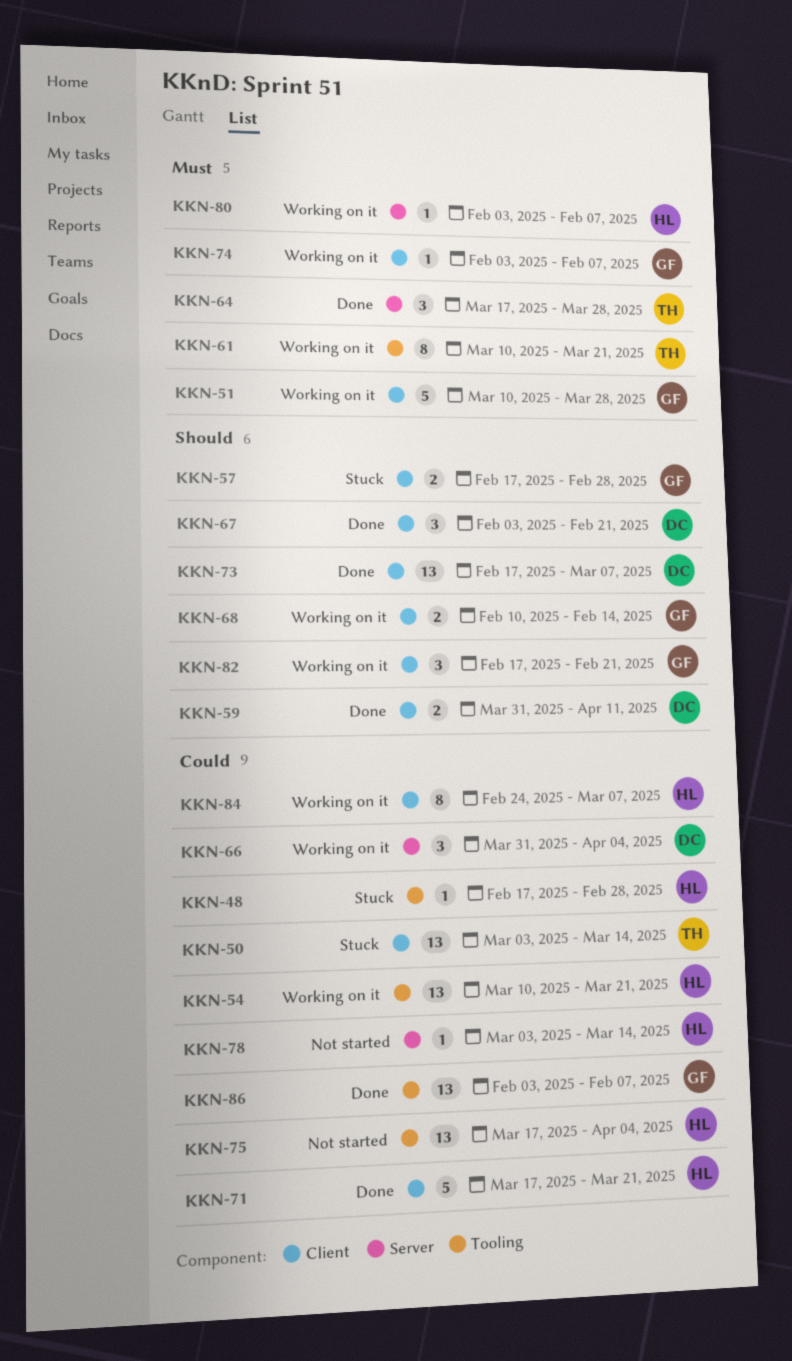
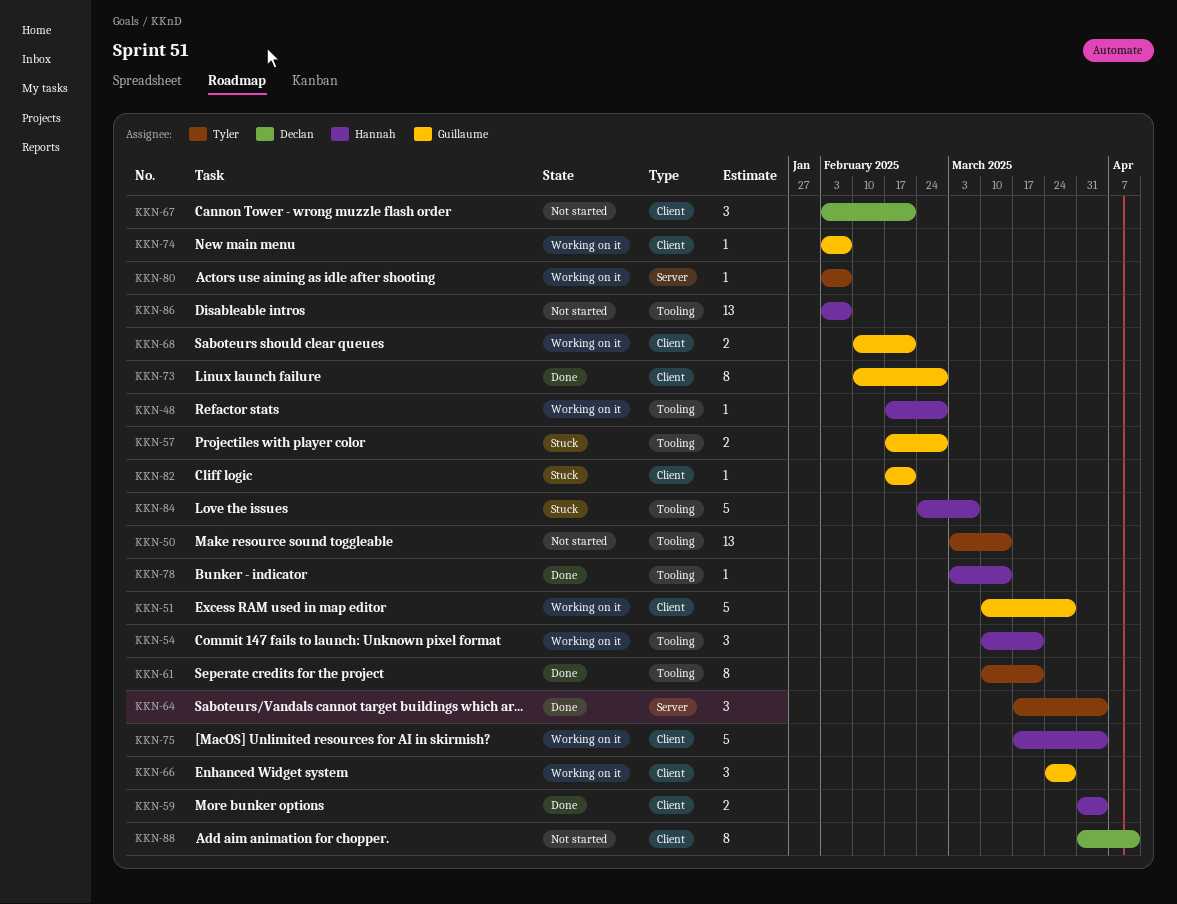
KKN-48, status: Stuck -> Working on it
KKN-50, status: Stuck -> Not started
KKN-50, label: Client -> Tooling
KKN-54, estimate: 13 -> 3
KKN-57, label: Client -> Tooling
KKN-59, owner: Declan -> Hannah
KKN-59, due: Apr 11 -> Apr 4
KKN-61, status: Working on it -> Done
KKN-64, due: Mar 28 -> Apr 4
KKN-66, owner: Declan -> Guillaume
KKN-66, label: Server -> Client
KKN-66, start: Mar 31 -> Mar 24
KKN-66, due: Apr 4 -> Mar 28
KKN-67, status: Done -> Not started
KKN-68, due: Feb 14 -> Feb 21
KKN-71: present -> none
KKN-73, owner: Declan -> Guillaume
KKN-73, estimate: 13 -> 8
KKN-73, start: Feb 17 -> Feb 10
KKN-73, due: Mar 7 -> Feb 28
KKN-75, status: Not started -> Working on it
KKN-75, label: Tooling -> Client
KKN-75, estimate: 13 -> 5
KKN-78, status: Not started -> Done
KKN-78, label: Server -> Tooling
KKN-80, owner: Hannah -> Tyler
KKN-82, status: Working on it -> Stuck
KKN-82, estimate: 3 -> 1
KKN-84, status: Working on it -> Stuck
KKN-84, label: Client -> Tooling
KKN-84, estimate: 8 -> 5
KKN-86, status: Done -> Not started
KKN-86, owner: Guillaume -> Hannah
KKN-88: none -> present

